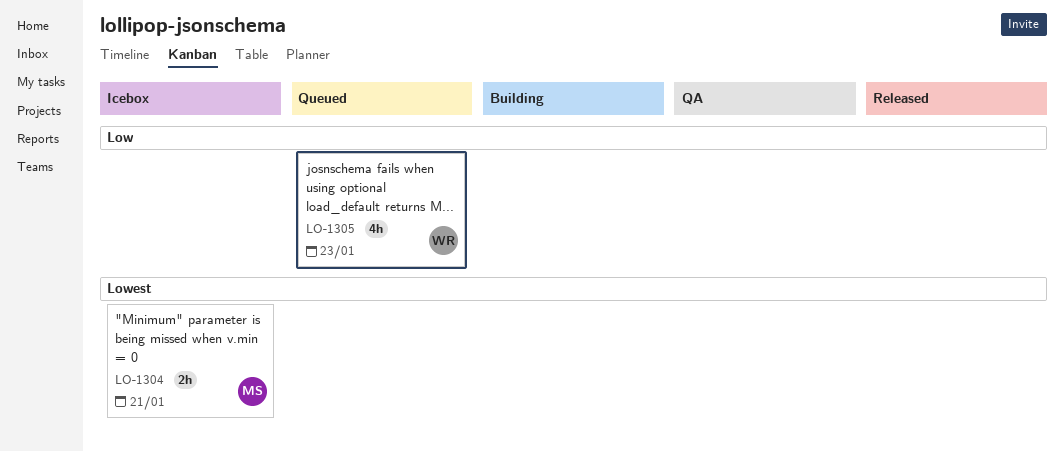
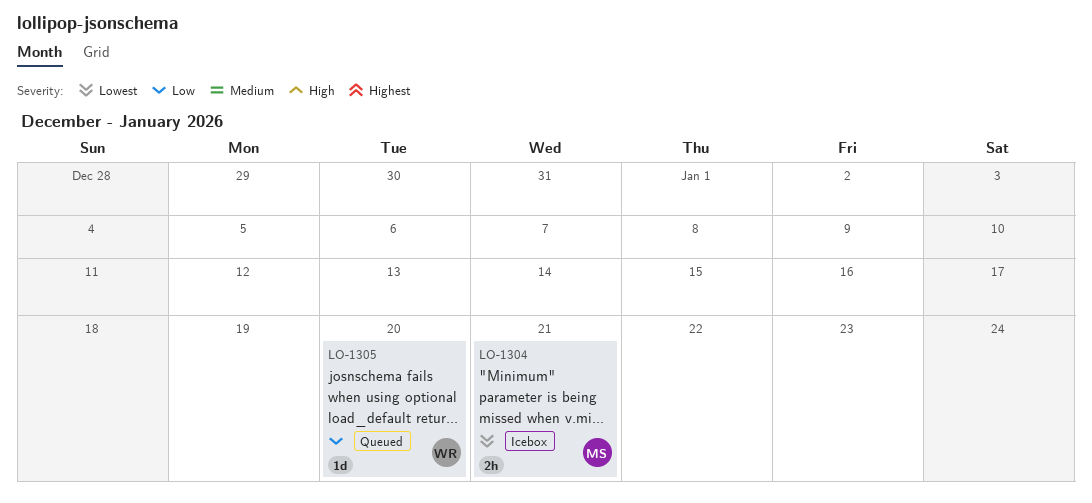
LO-1305, estimate: 4h -> 1d
LO-1305, due: Jan 23 -> Jan 20

